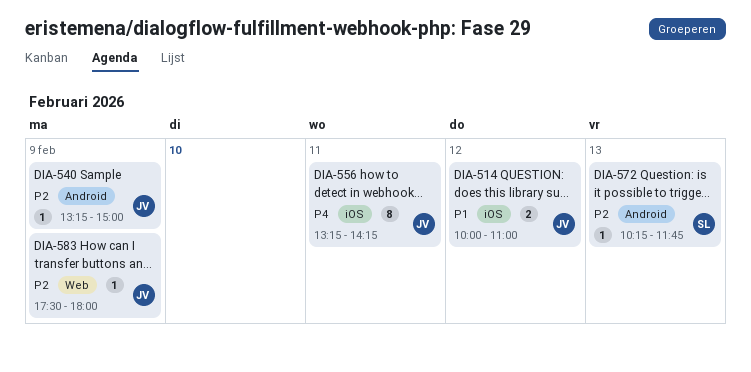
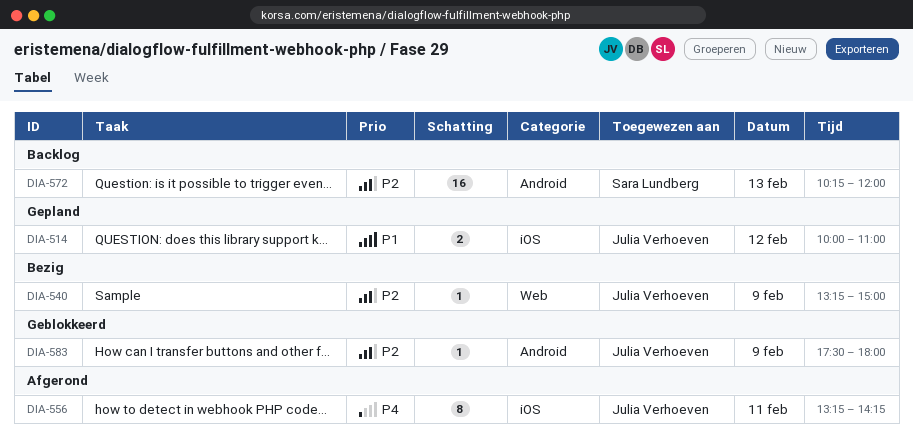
DIA-540, label: Android -> Web
DIA-572, estimate: 1 -> 16
DIA-572, ends: 11:45 -> 12:00
DIA-583, label: Web -> Android

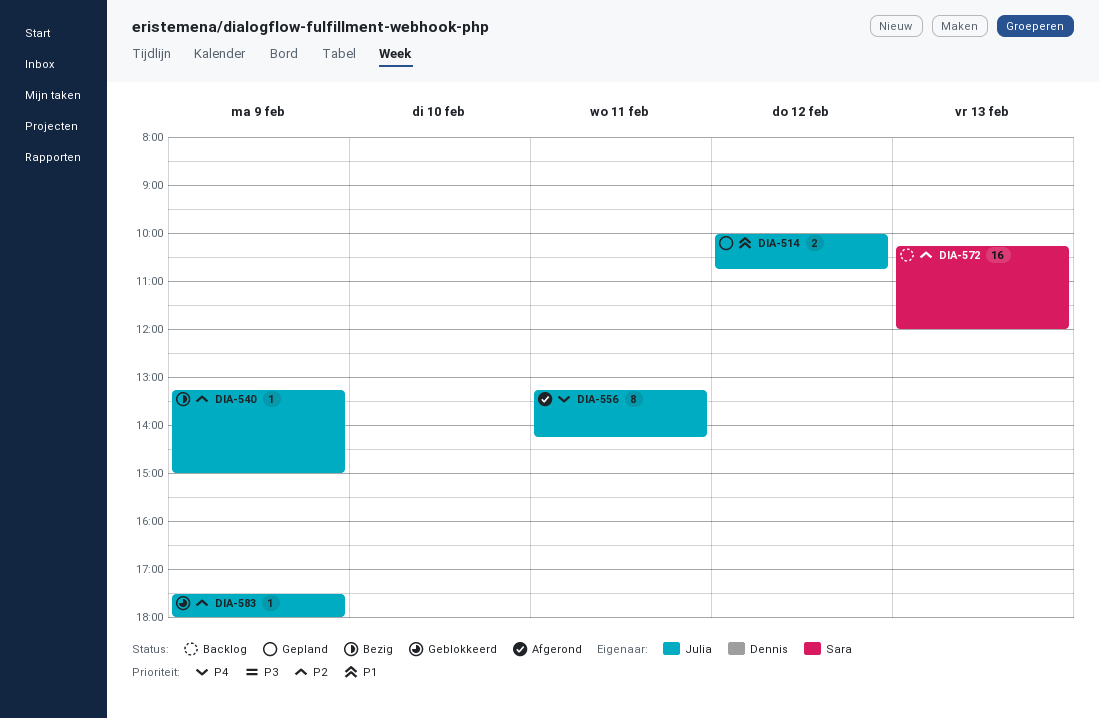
DIA-514, ends: 11:00 -> 10:45

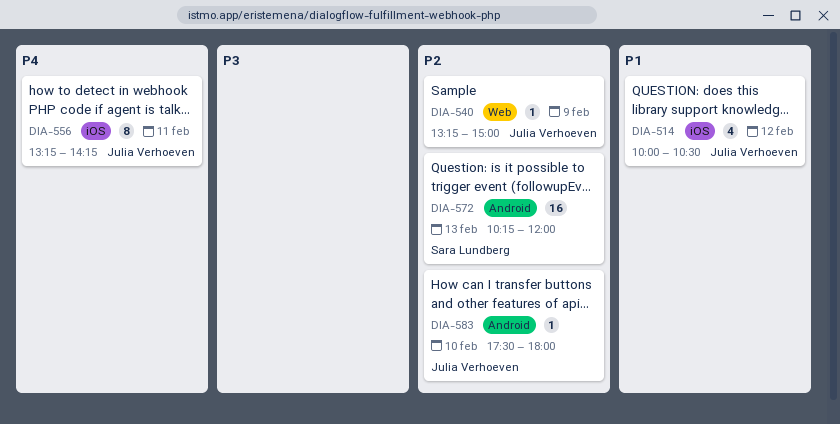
DIA-514, estimate: 2 -> 4
DIA-514, ends: 10:45 -> 10:30
DIA-583, day: Feb 9 -> Feb 10

